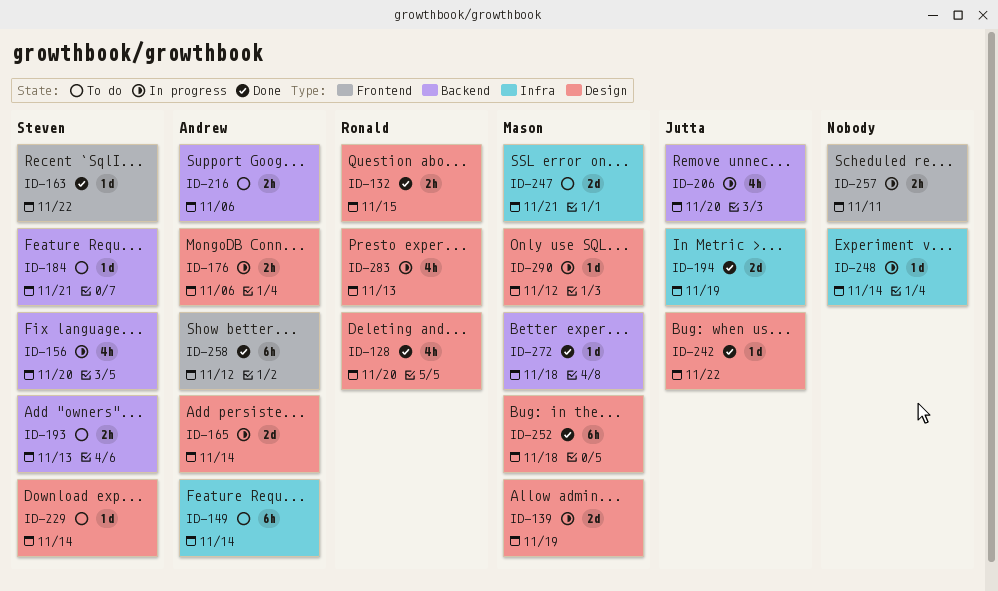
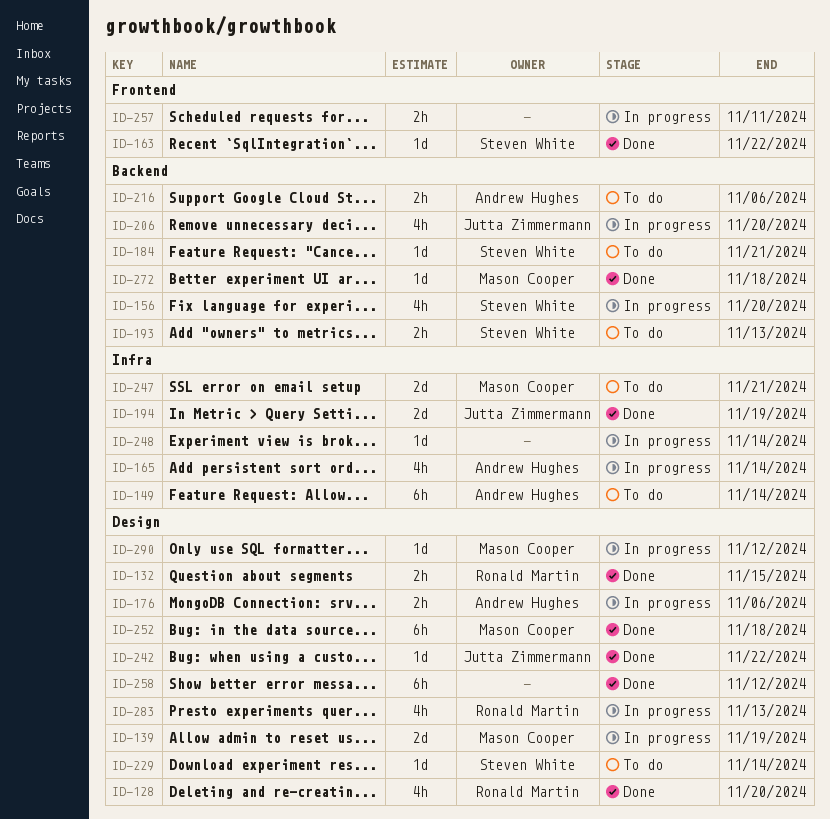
ID-165, label: Design -> Infra
ID-165, estimate: 2d -> 4h
ID-258, owner: Andrew Hughes -> none
ID-258, label: Frontend -> Design

